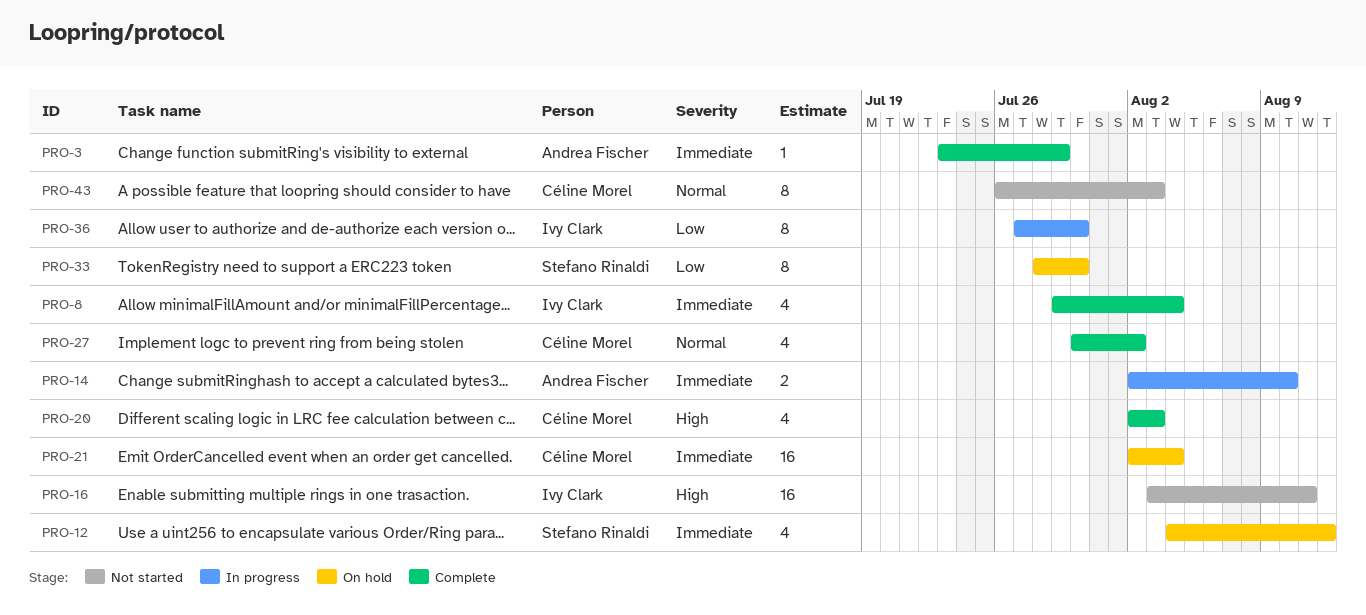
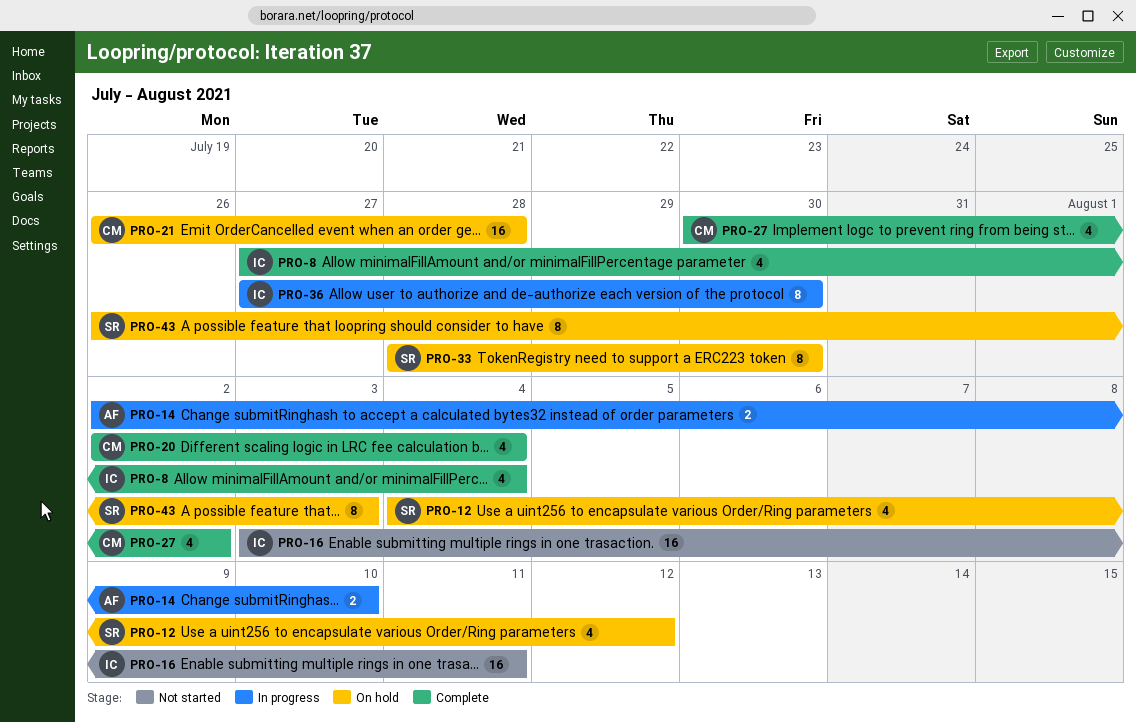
PRO-3: present -> none
PRO-8, start: Jul 29 -> Jul 27
PRO-20, due: Aug 3 -> Aug 4
PRO-21, start: Aug 2 -> Jul 26
PRO-21, due: Aug 4 -> Jul 28
PRO-43, status: Not started -> On hold
PRO-43, owner: Céline Morel -> Stefano Rinaldi

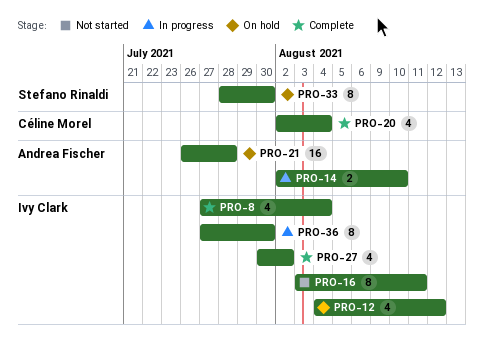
PRO-12, owner: Stefano Rinaldi -> Ivy Clark
PRO-16, estimate: 16 -> 8
PRO-21, owner: Céline Morel -> Andrea Fischer
PRO-27, owner: Céline Morel -> Ivy Clark
PRO-43: present -> none

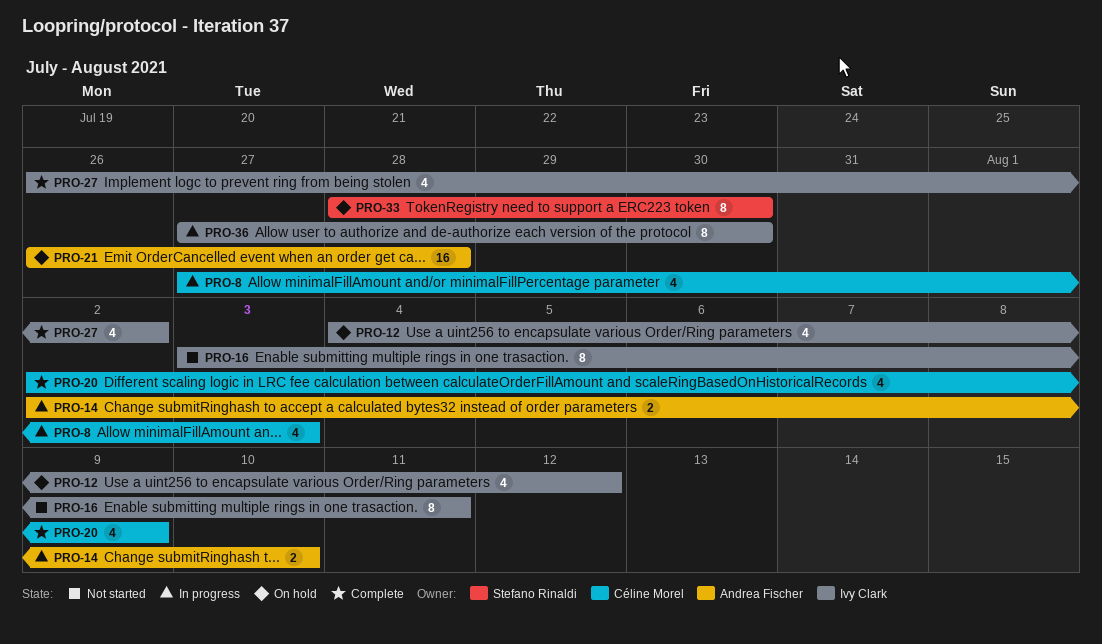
PRO-8, status: Complete -> In progress
PRO-8, owner: Ivy Clark -> Céline Morel
PRO-8, due: Aug 4 -> Aug 3
PRO-20, due: Aug 4 -> Aug 9
PRO-27, start: Jul 30 -> Jul 26

